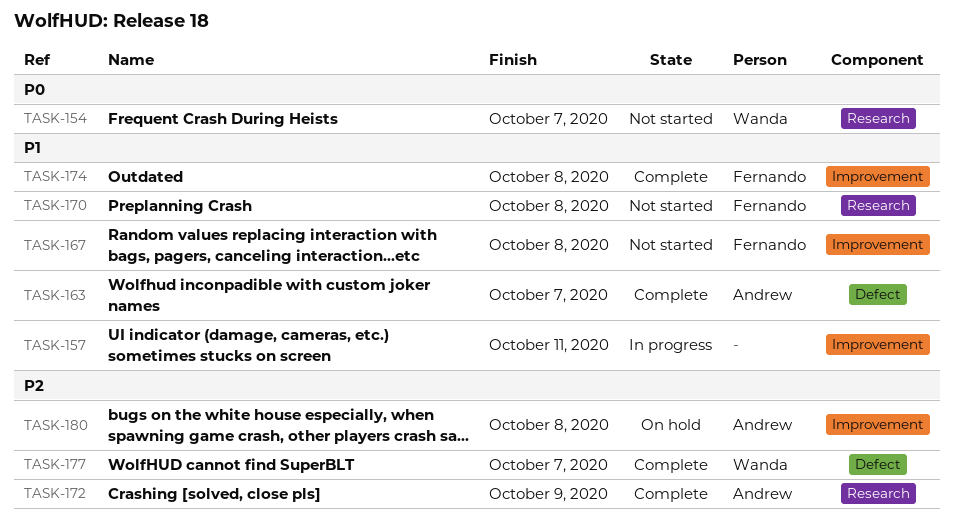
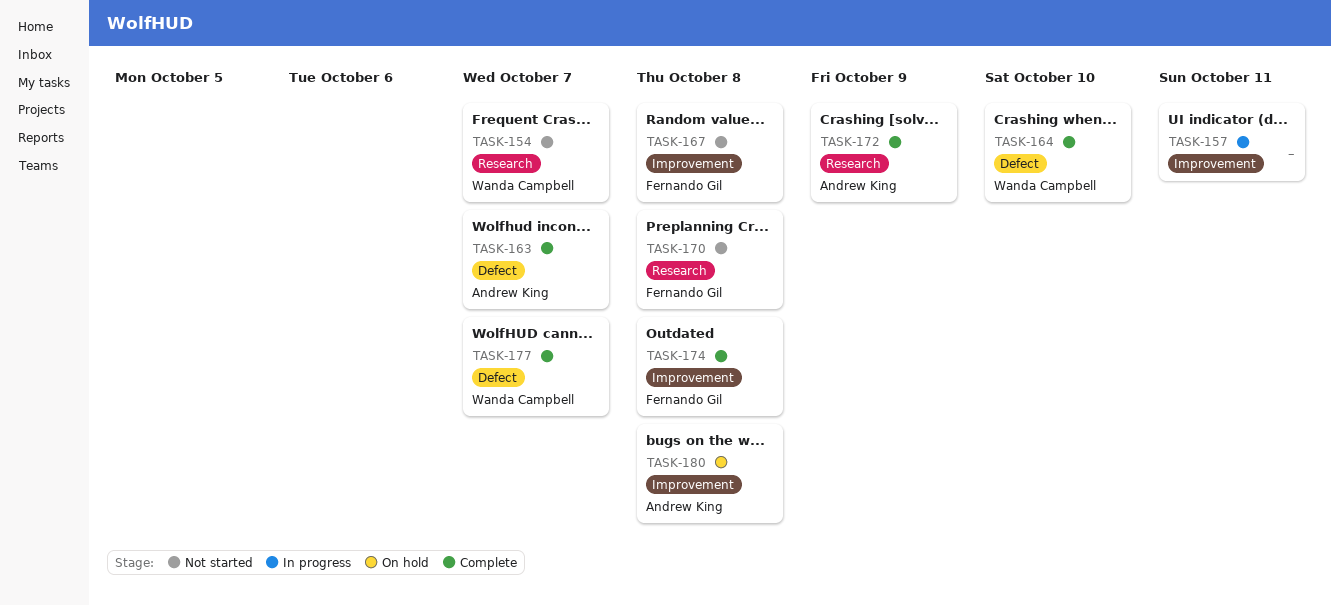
TASK-164: none -> present

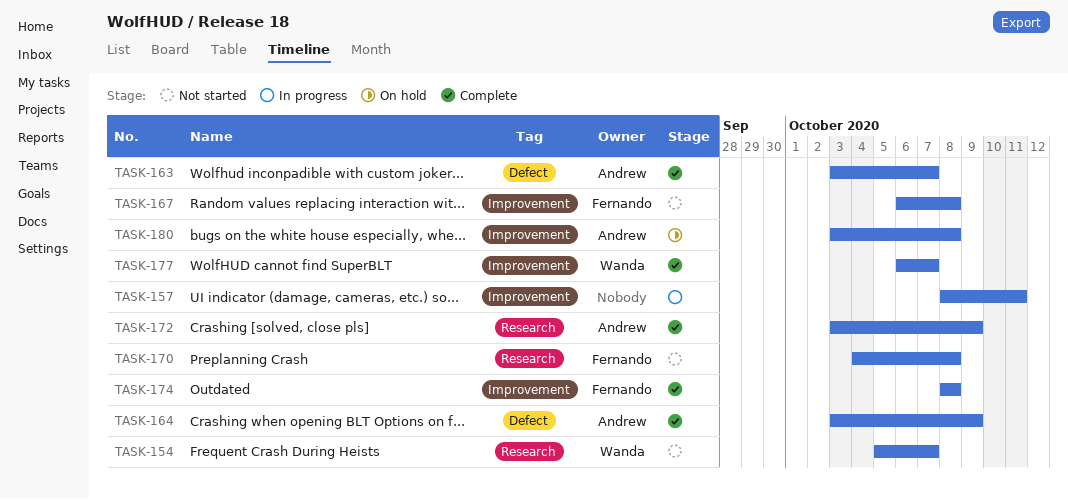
TASK-164, owner: Wanda Campbell -> Andrew King
TASK-164, due: Oct 10 -> Oct 9
TASK-177, label: Defect -> Improvement

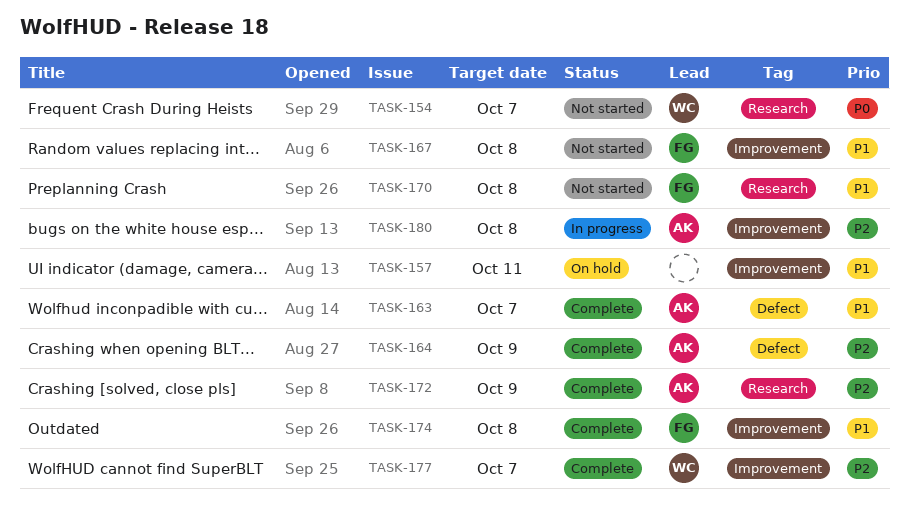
TASK-157, status: In progress -> On hold
TASK-180, status: On hold -> In progress

